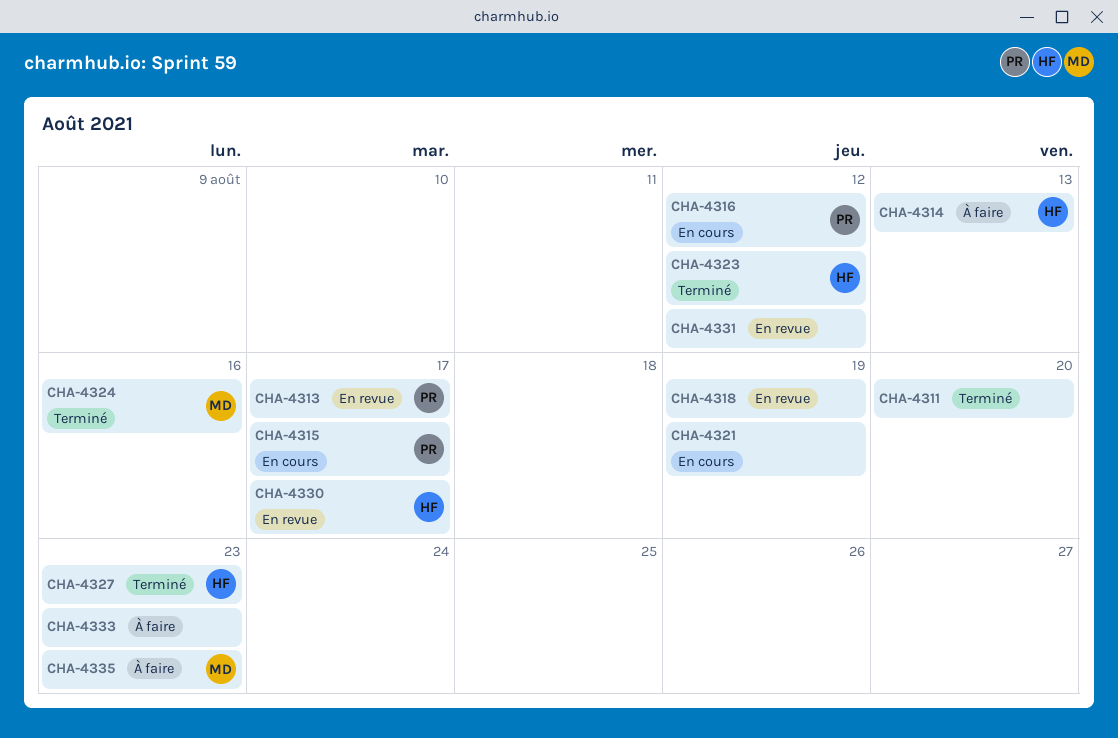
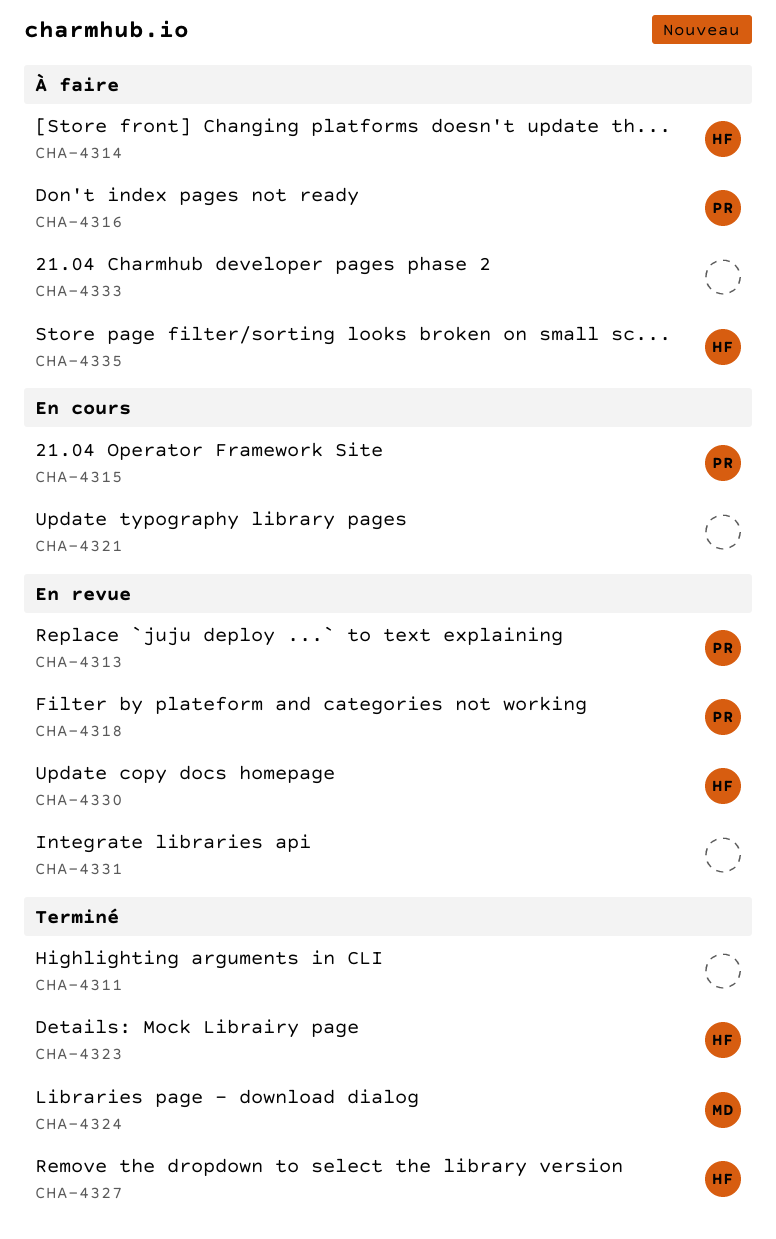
CHA-4316, status: En cours -> À faire
CHA-4318, owner: none -> PR
CHA-4335, owner: MD -> HF

